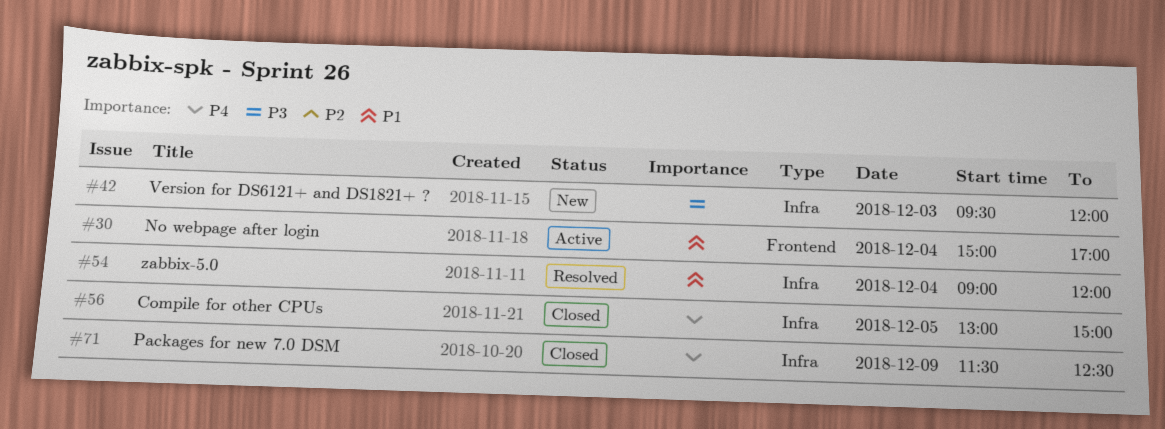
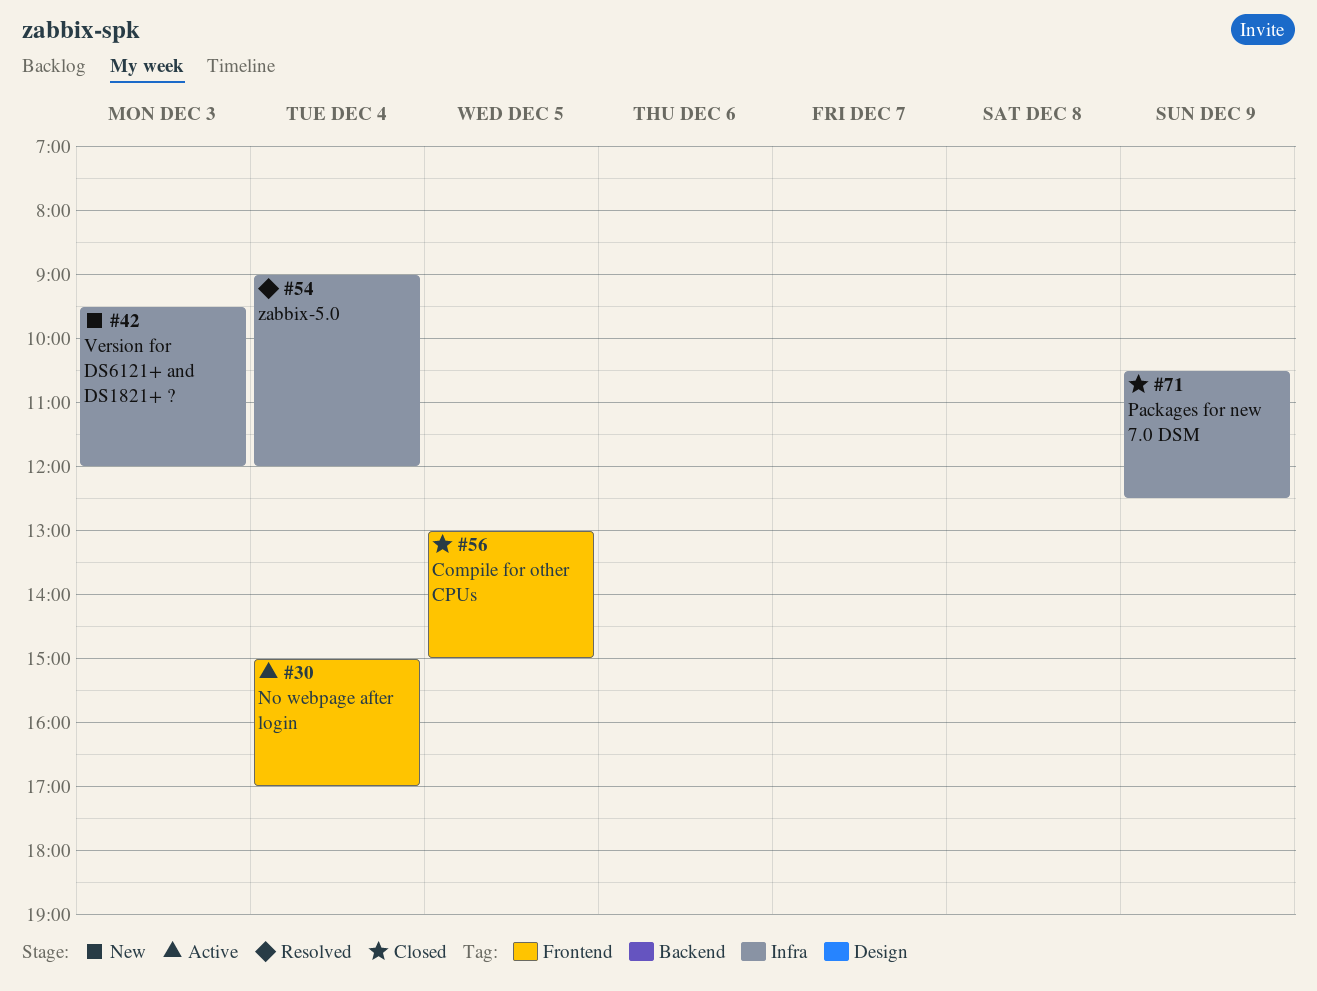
#56, label: Infra -> Frontend
#71, begins: 11:30 -> 10:30

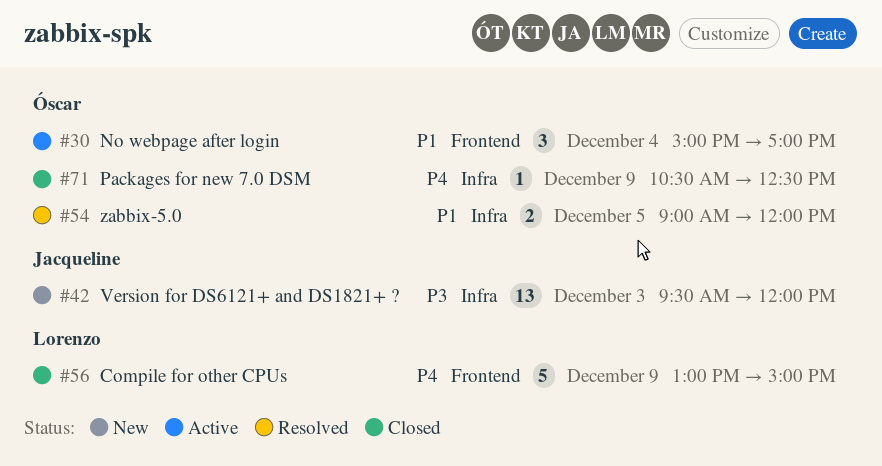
#54, day: Dec 4 -> Dec 5
#56, day: Dec 5 -> Dec 9

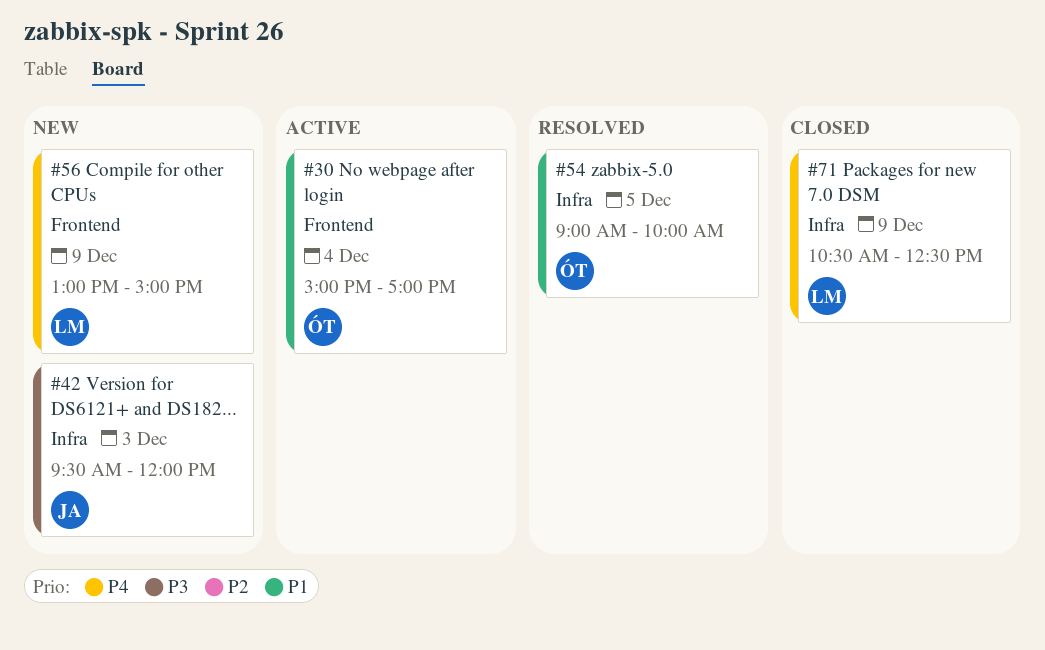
#54, ends: 12:00 -> 10:00
#56, status: Closed -> New
#71, owner: Óscar -> Lorenzo

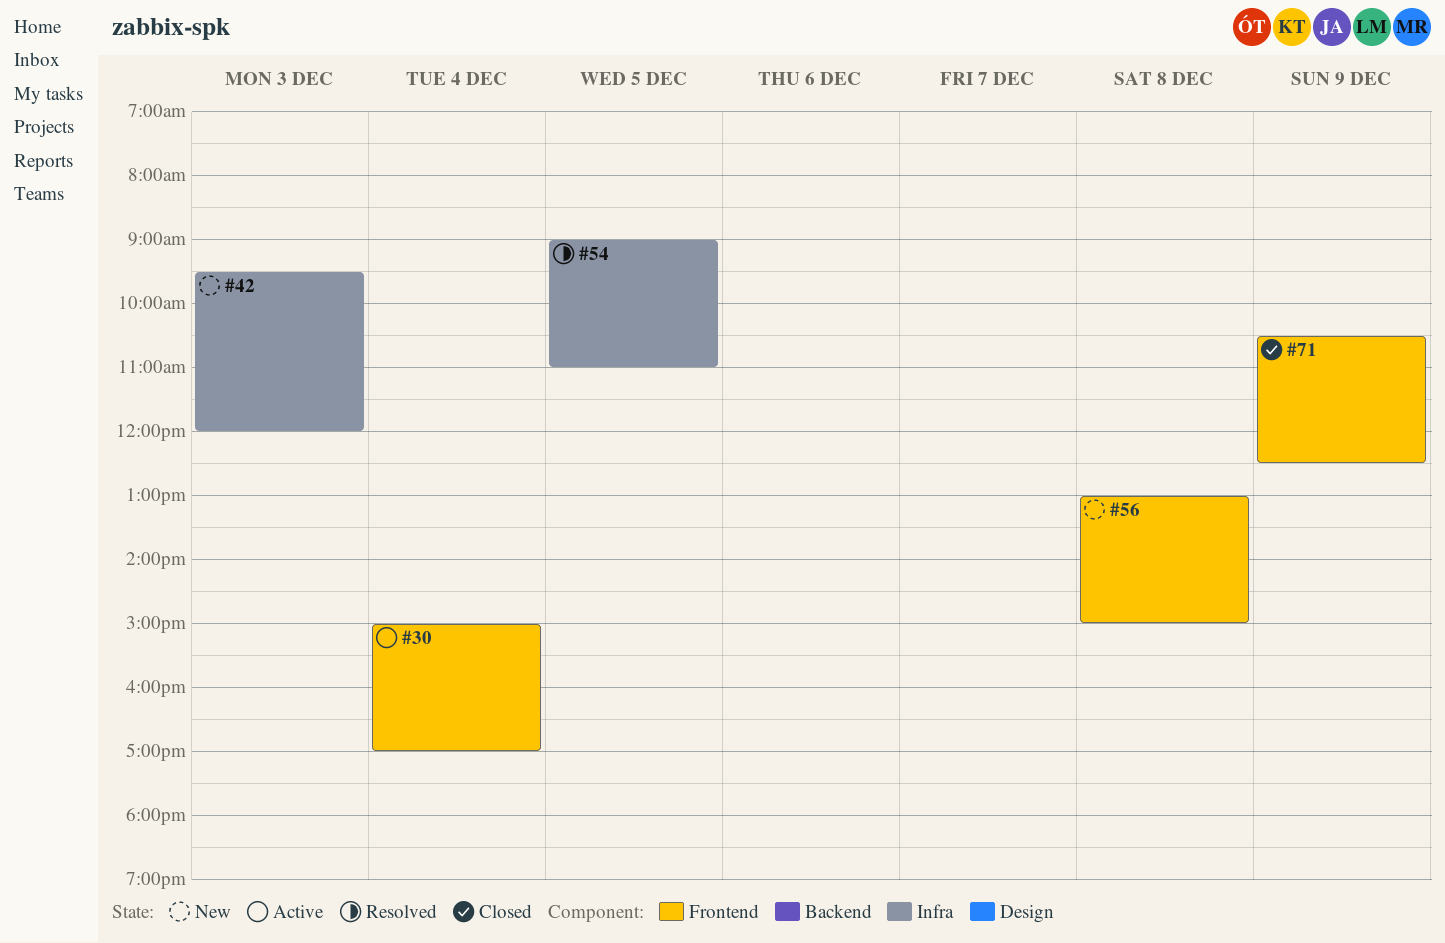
#54, ends: 10:00 -> 11:00
#56, day: Dec 9 -> Dec 8
#71, label: Infra -> Frontend

